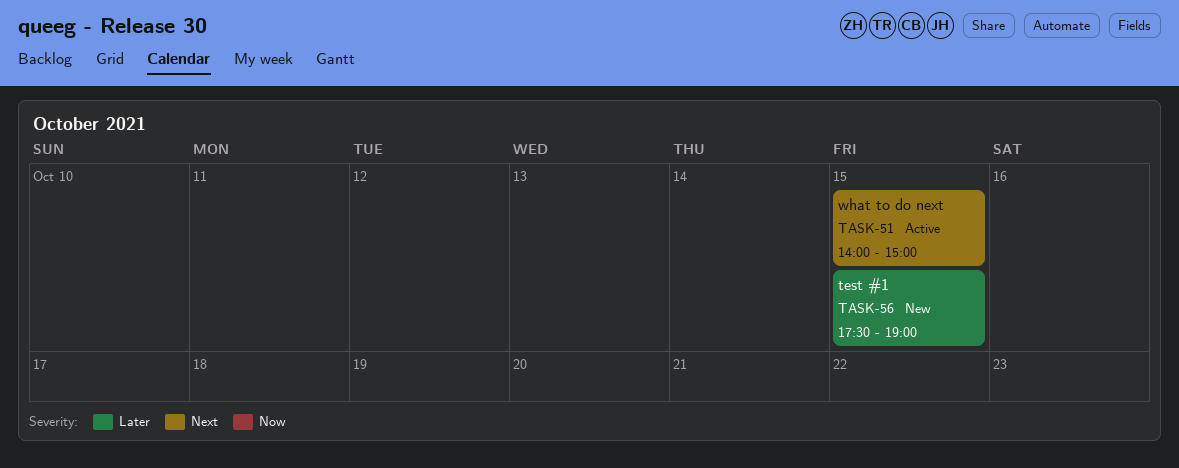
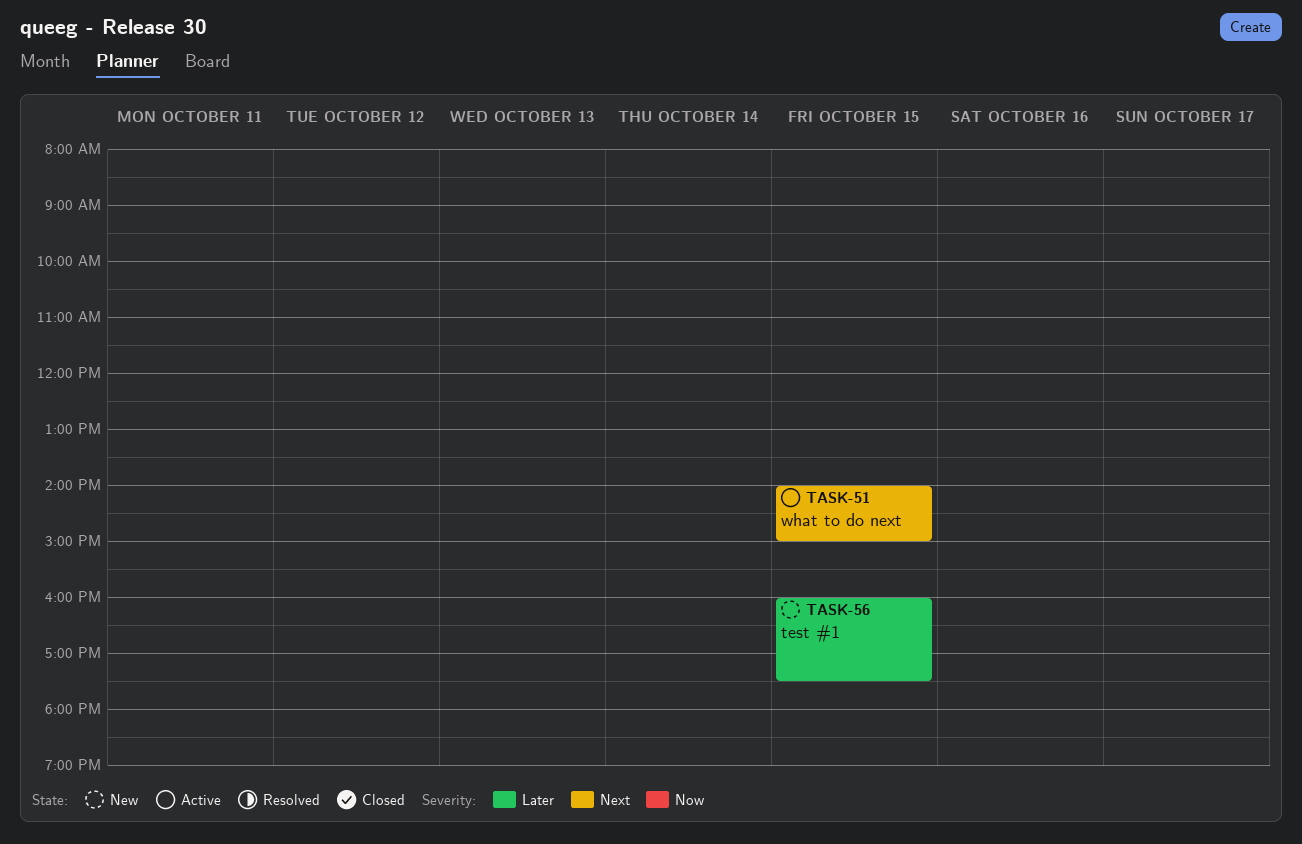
TASK-56, begins: 17:30 -> 16:00
TASK-56, ends: 19:00 -> 17:30

